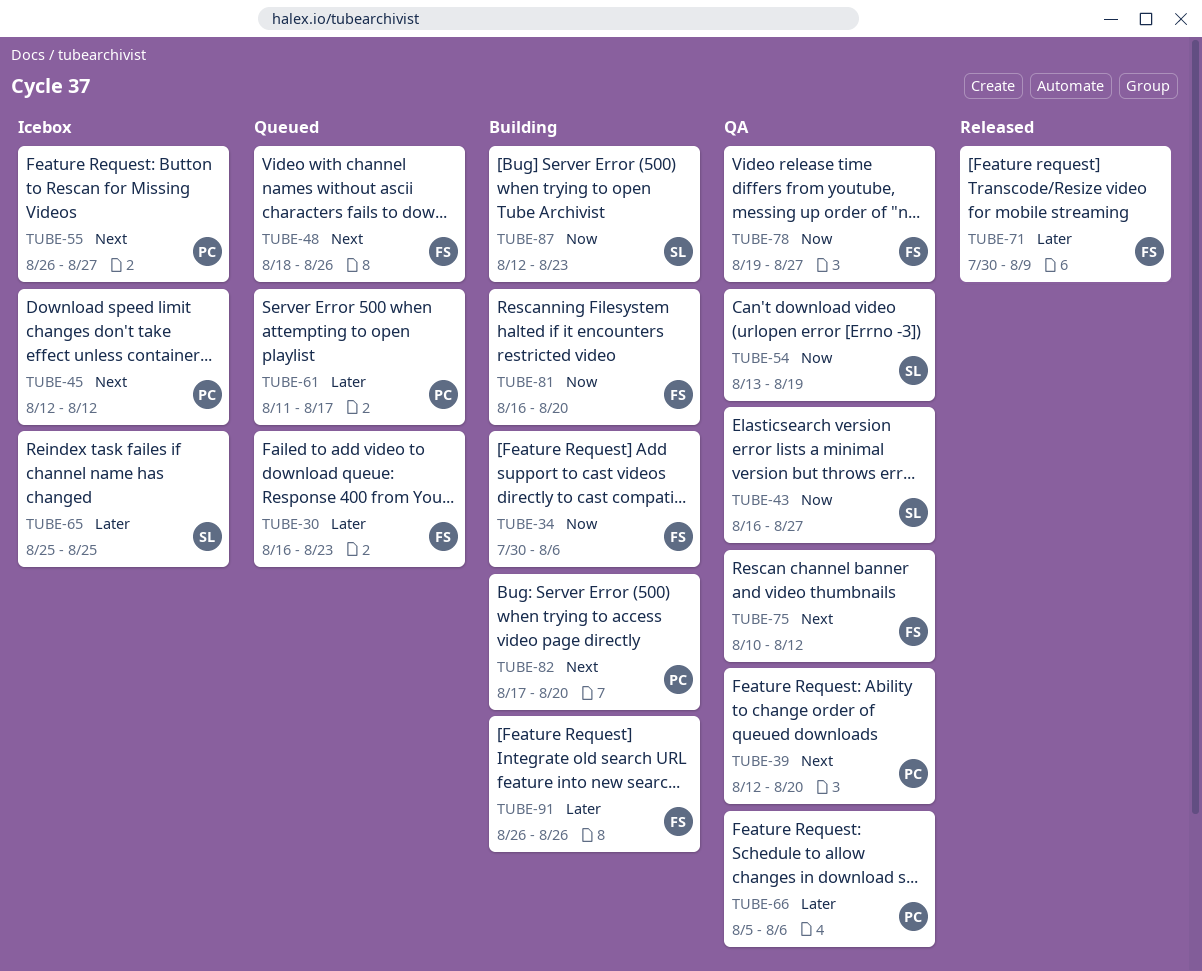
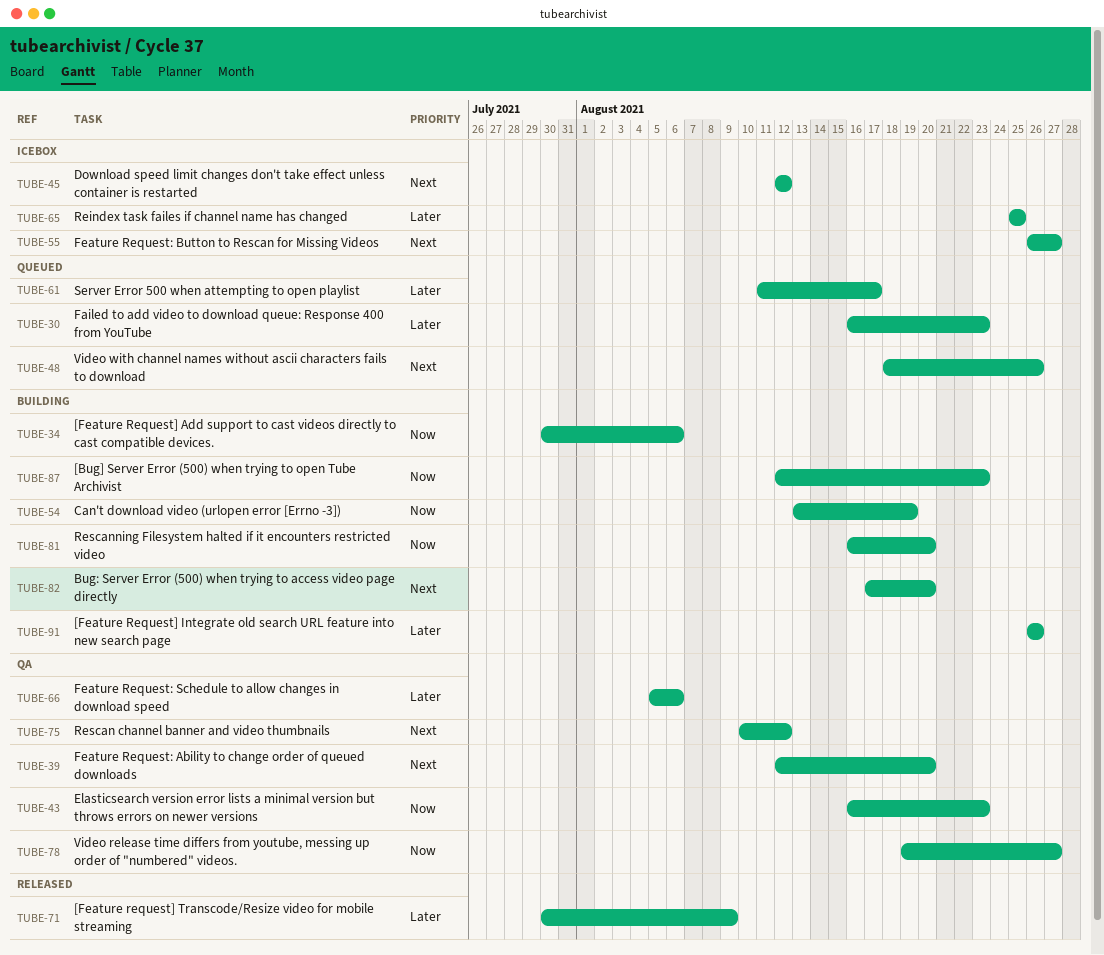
TUBE-43, due: Aug 27 -> Aug 23
TUBE-54, status: QA -> Building

